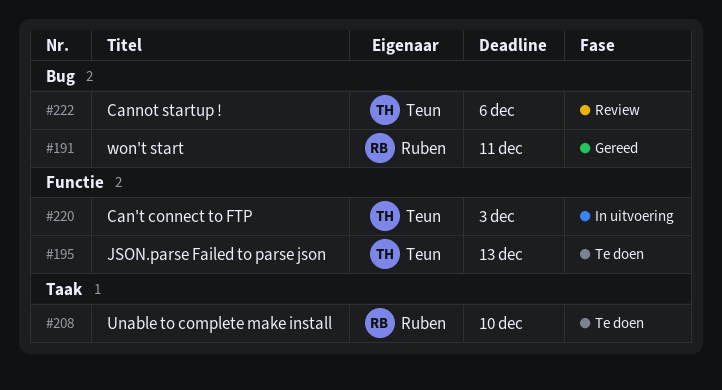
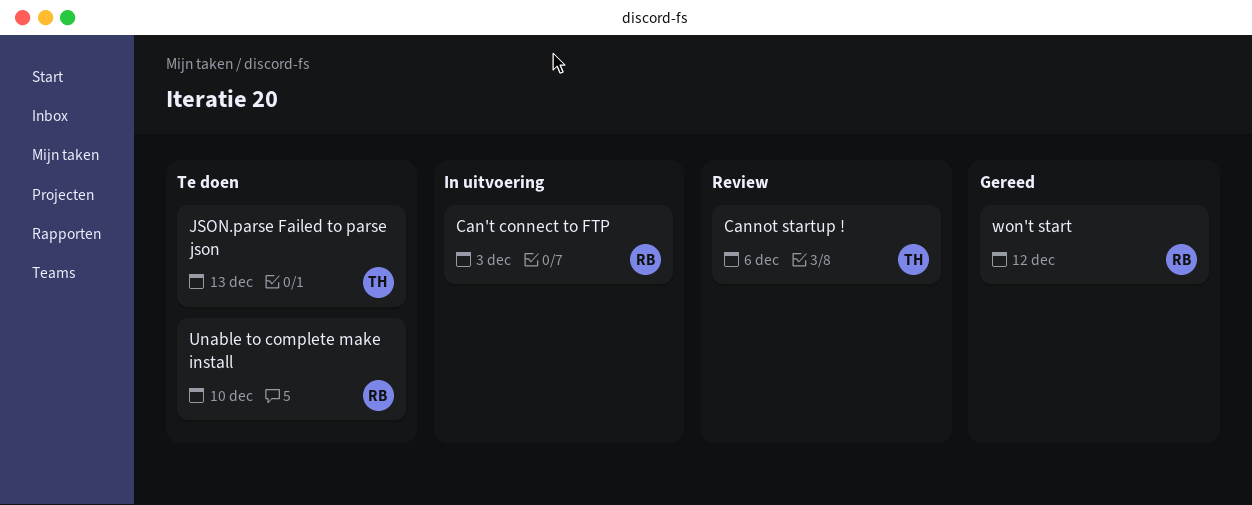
Can't connect to FTP, owner: Teun -> Ruben
won't start, due: Dec 11 -> Dec 12

